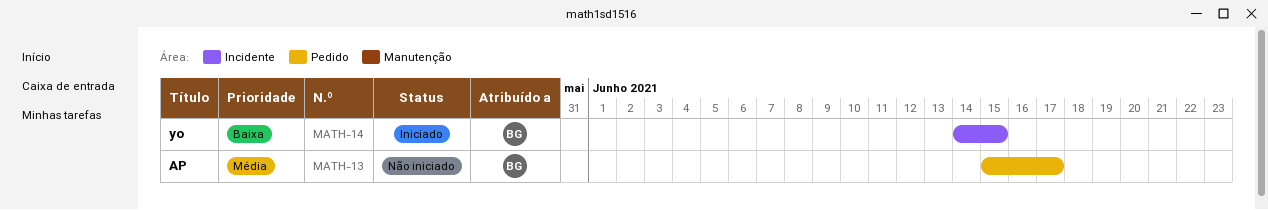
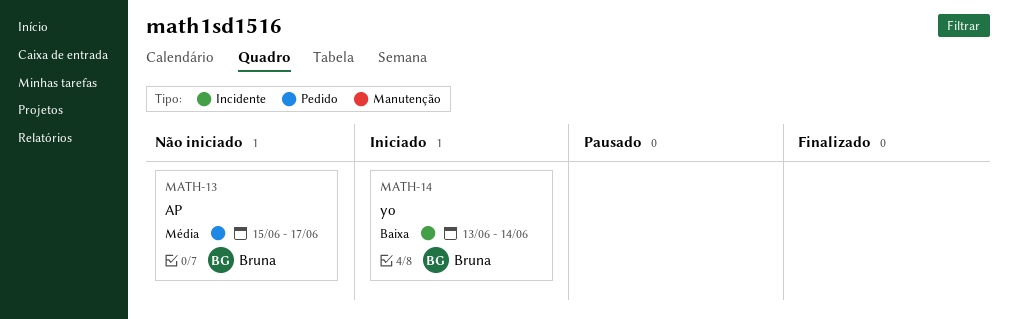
MATH-14, start: Jun 14 -> Jun 13
MATH-14, due: Jun 15 -> Jun 14

